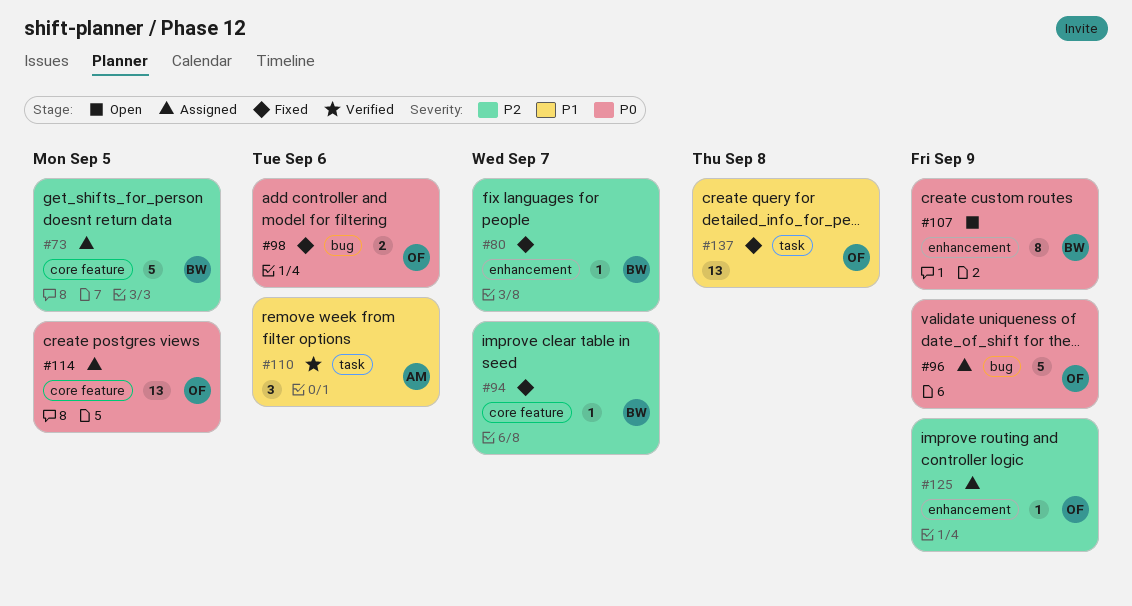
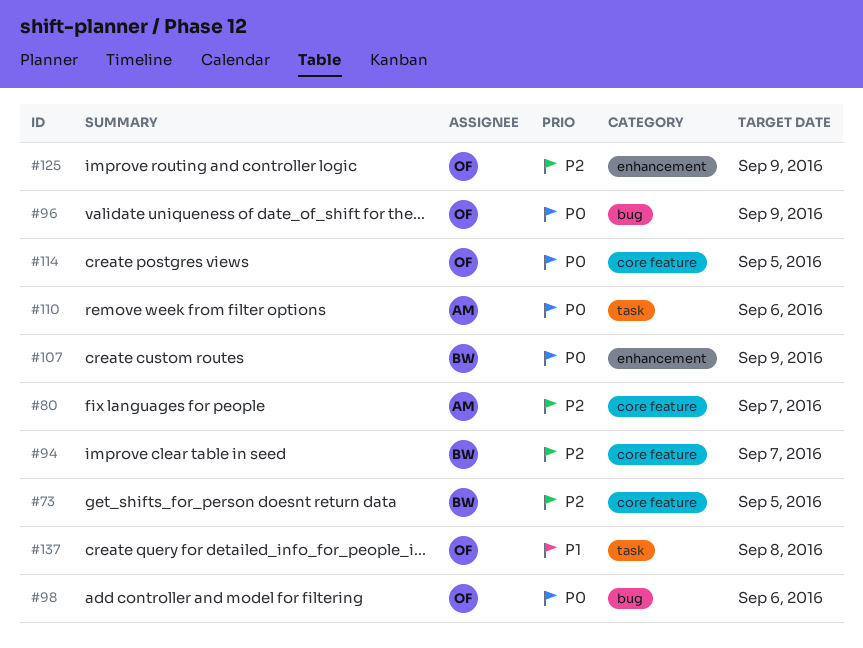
#80, owner: BW -> AM
#80, label: enhancement -> core feature
#110, priority: P1 -> P0

